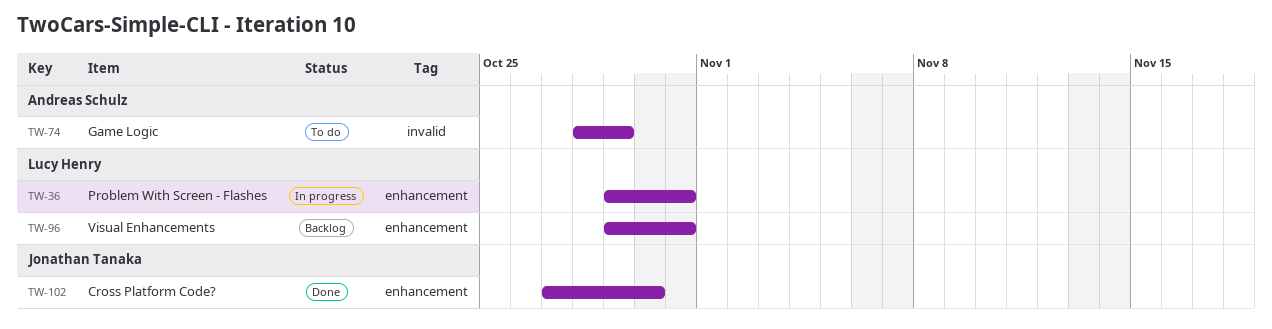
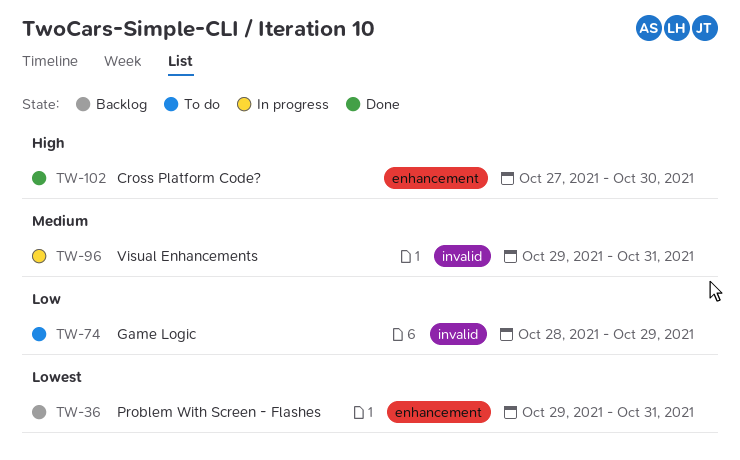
TW-36, status: In progress -> Backlog
TW-96, status: Backlog -> In progress
TW-96, label: enhancement -> invalid

